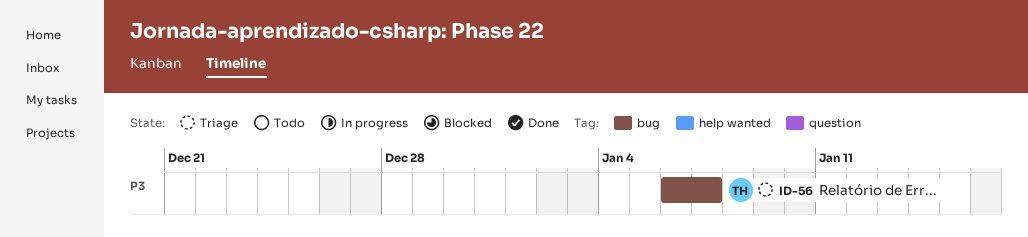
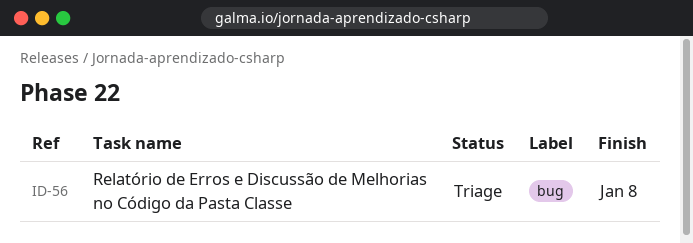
ID-56, due: Jan 7 -> Jan 8

